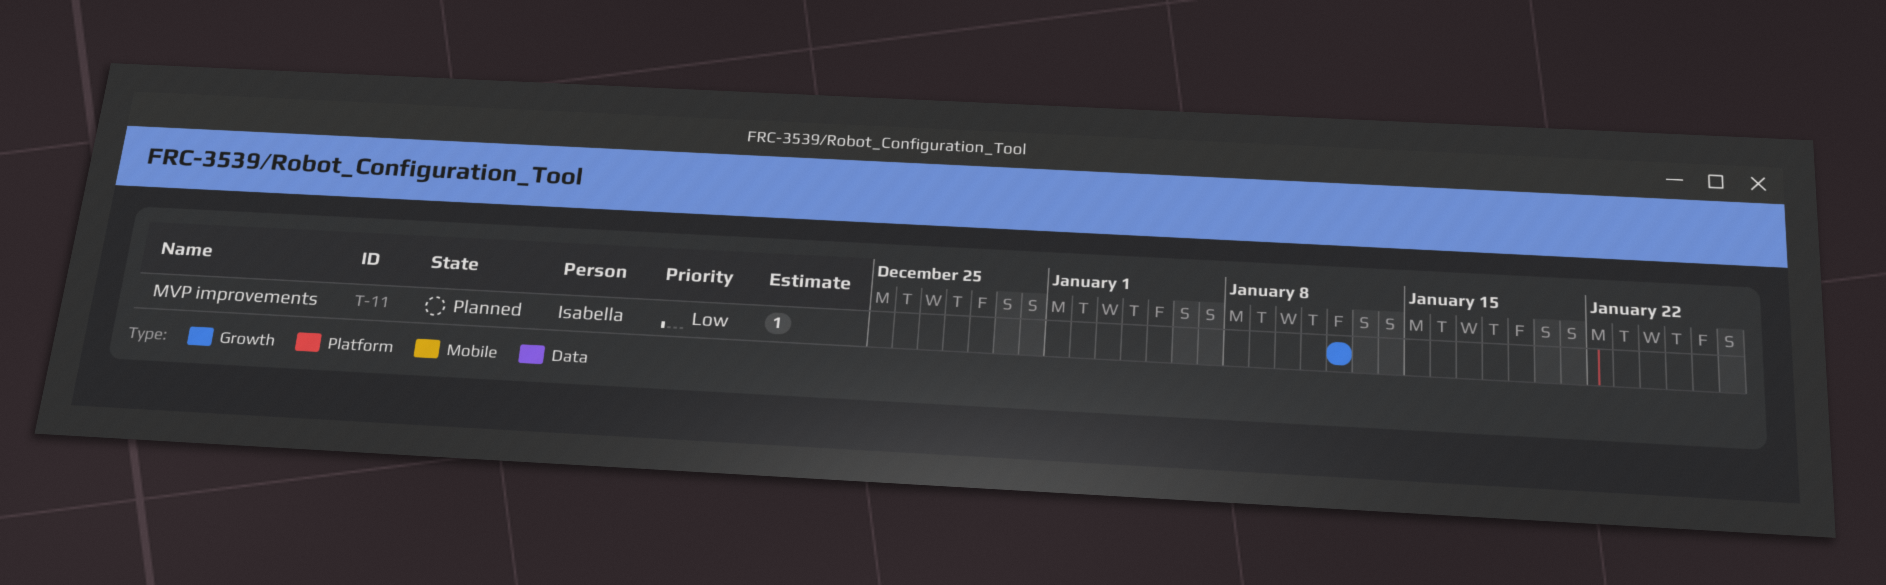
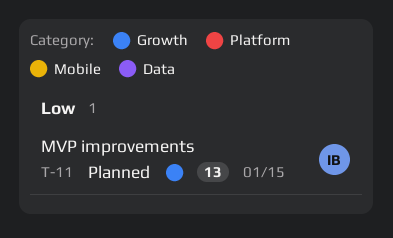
T-11, estimate: 1 -> 13
T-11, due: Jan 12 -> Jan 15

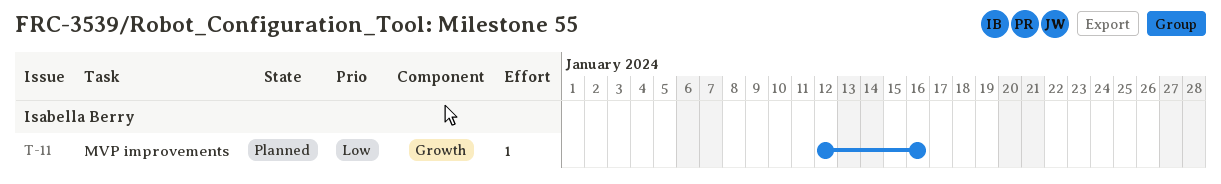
T-11, estimate: 13 -> 1
T-11, due: Jan 15 -> Jan 16

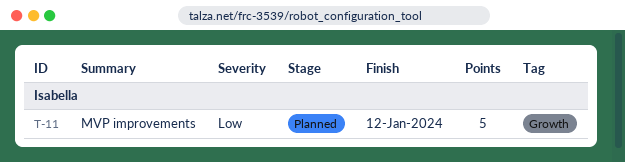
T-11, estimate: 1 -> 5
T-11, due: Jan 16 -> Jan 12

